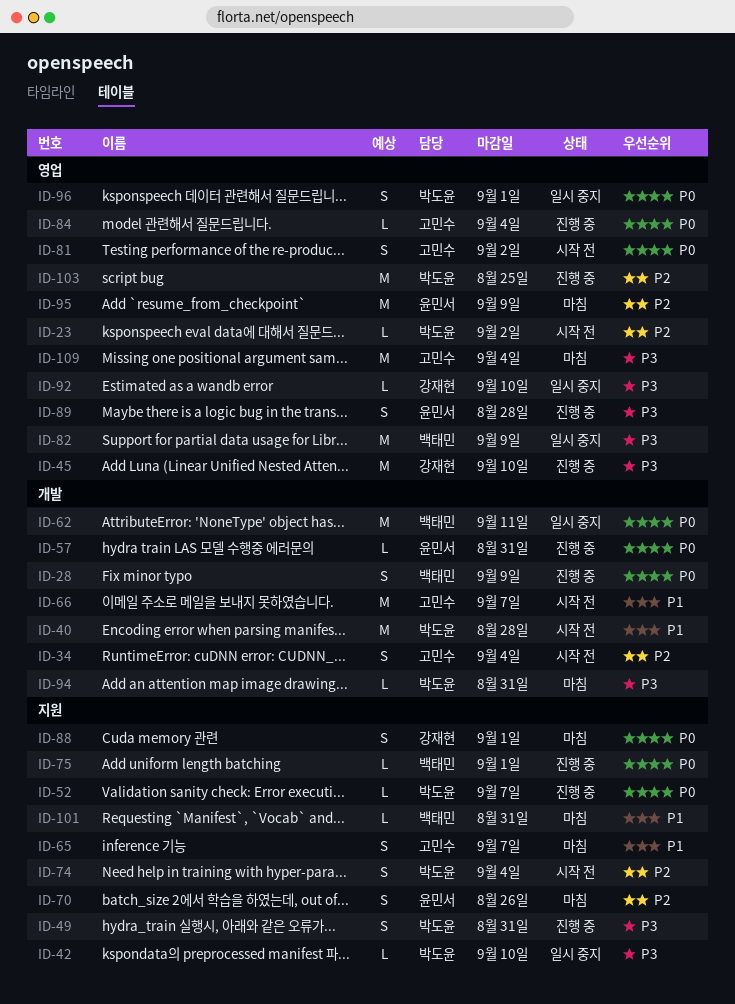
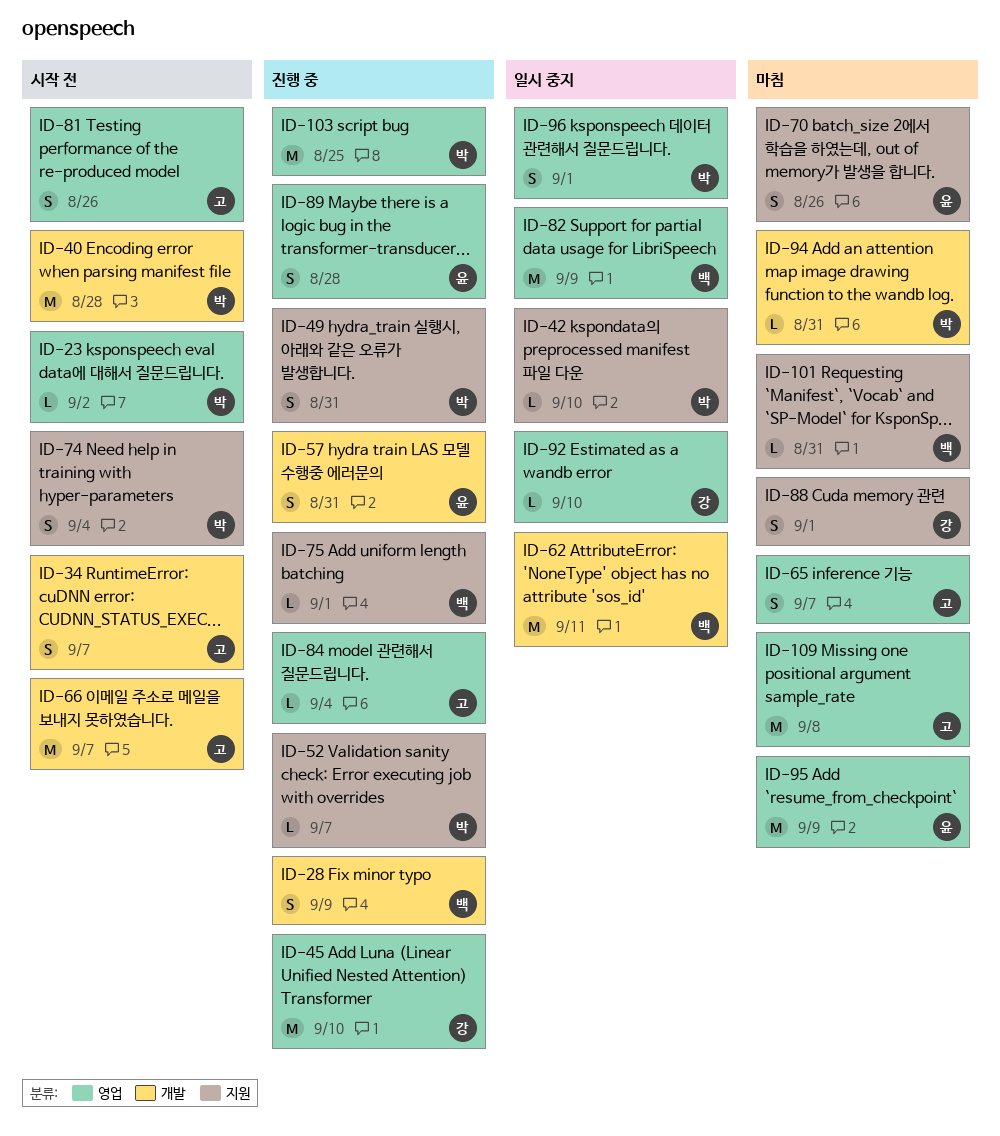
ID-34, due: Sep 4 -> Sep 7
ID-57, estimate: L -> S
ID-65, label: 지원 -> 영업
ID-81, due: Sep 2 -> Aug 26
ID-109, due: Sep 4 -> Sep 8

